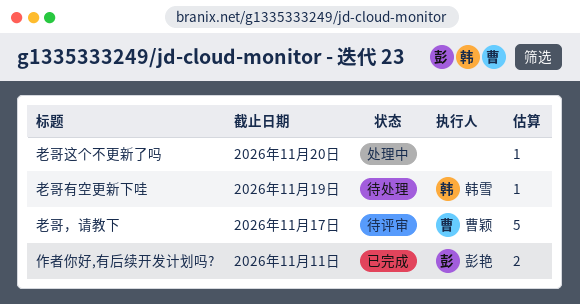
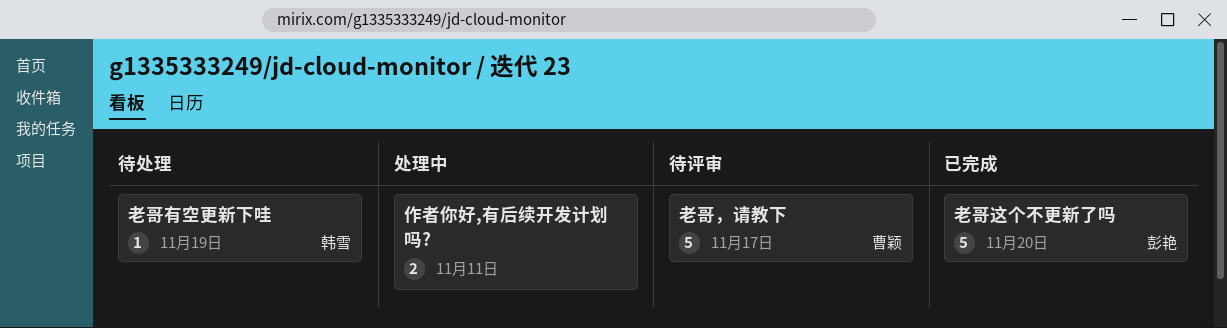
作者你好,有后续开发计划吗?, status: 已完成 -> 处理中
作者你好,有后续开发计划吗?, owner: 彭艳 -> none
老哥这个不更新了吗, status: 处理中 -> 已完成
老哥这个不更新了吗, owner: none -> 彭艳
老哥这个不更新了吗, estimate: 1 -> 5

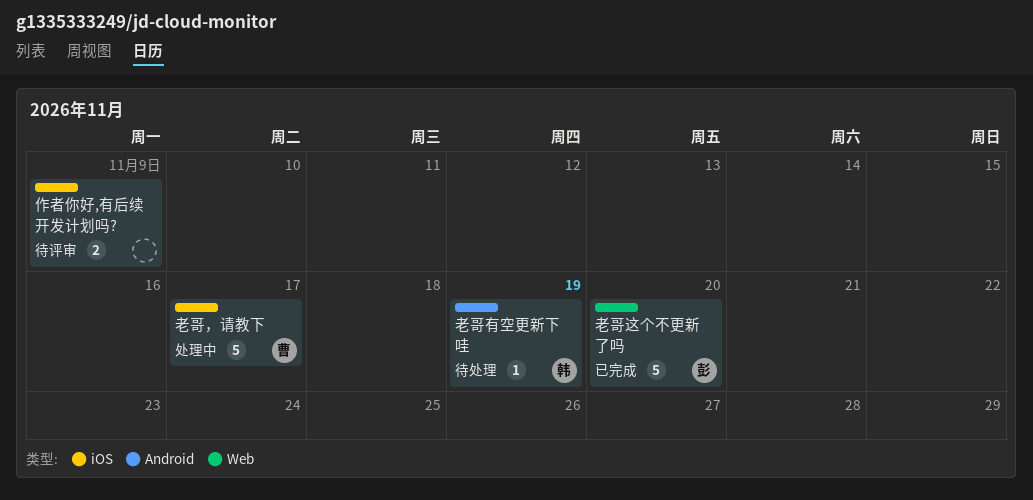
作者你好,有后续开发计划吗?, status: 处理中 -> 待评审
作者你好,有后续开发计划吗?, due: Nov 11 -> Nov 9
老哥，请教下, status: 待评审 -> 处理中

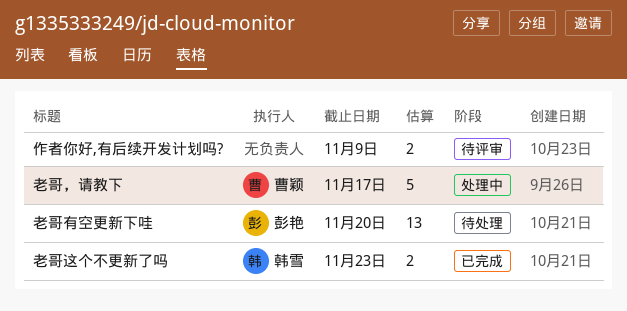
老哥有空更新下哇, owner: 韩雪 -> 彭艳
老哥有空更新下哇, estimate: 1 -> 13
老哥有空更新下哇, due: Nov 19 -> Nov 20
老哥这个不更新了吗, owner: 彭艳 -> 韩雪
老哥这个不更新了吗, estimate: 5 -> 2
老哥这个不更新了吗, due: Nov 20 -> Nov 23

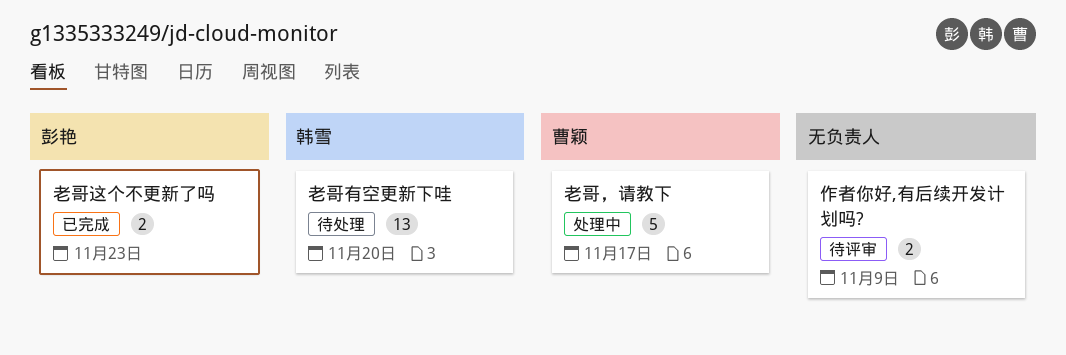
老哥有空更新下哇, owner: 彭艳 -> 韩雪
老哥这个不更新了吗, owner: 韩雪 -> 彭艳

